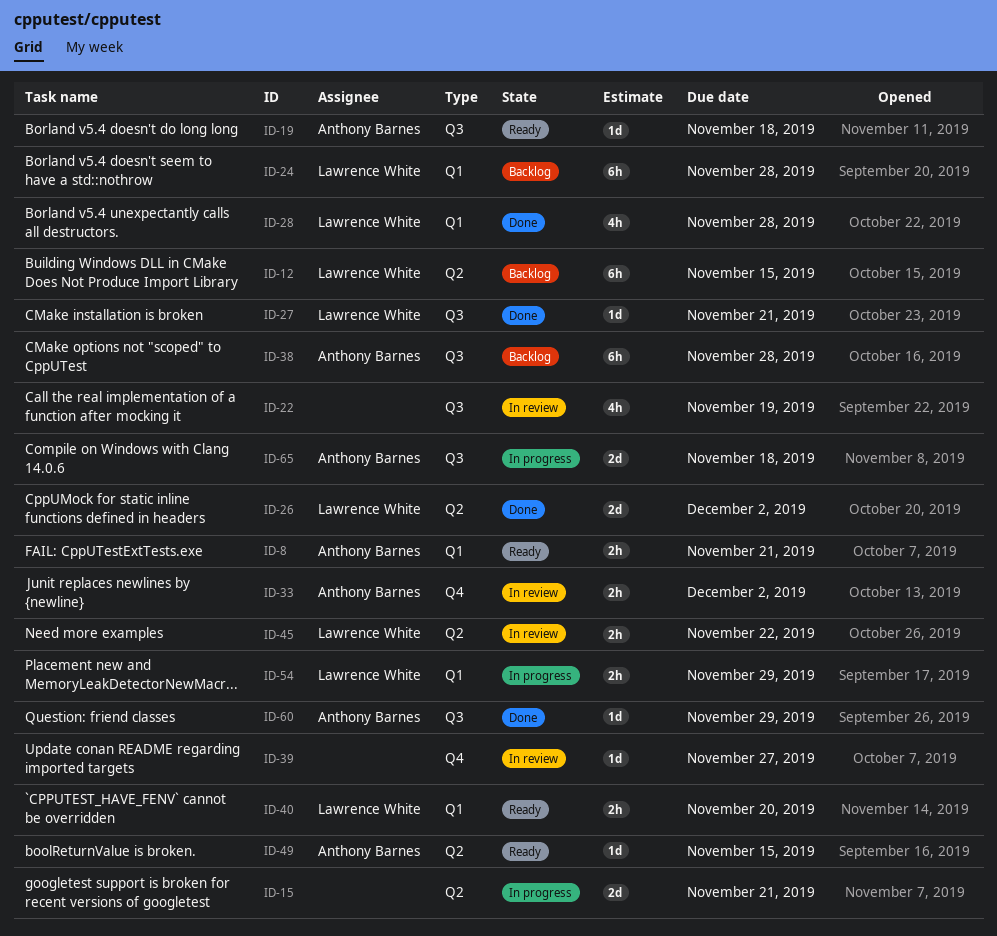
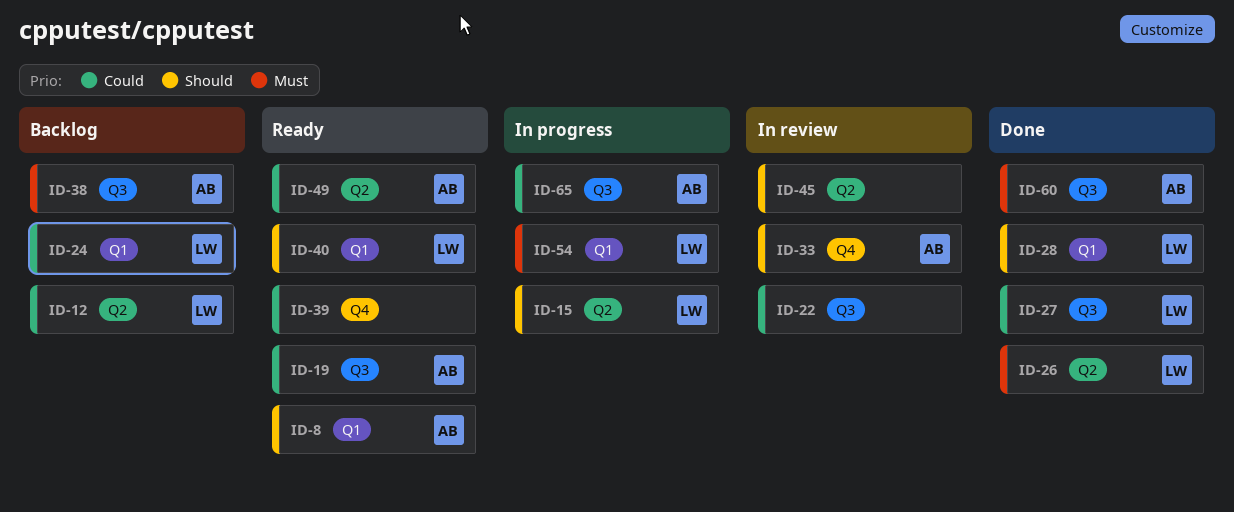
ID-15, owner: none -> Lawrence White
ID-39, status: In review -> Ready
ID-45, owner: Lawrence White -> none

